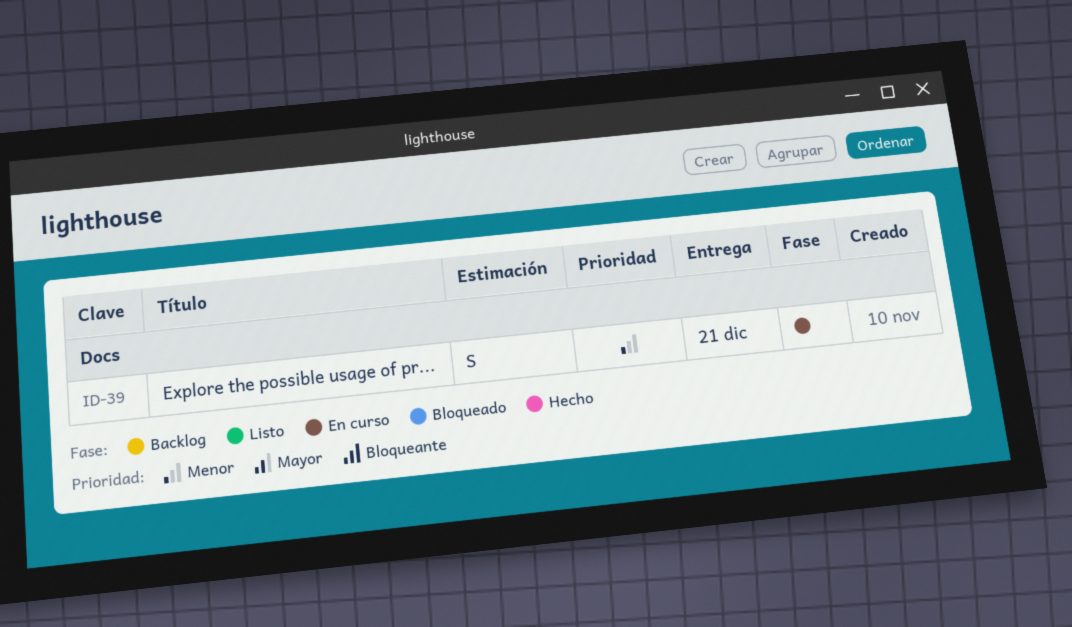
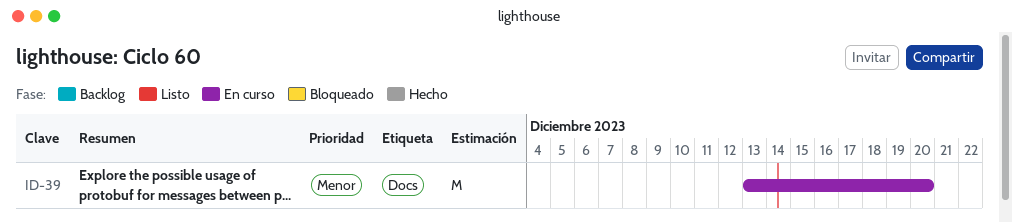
ID-39, estimate: S -> M
ID-39, due: Dec 21 -> Dec 20

